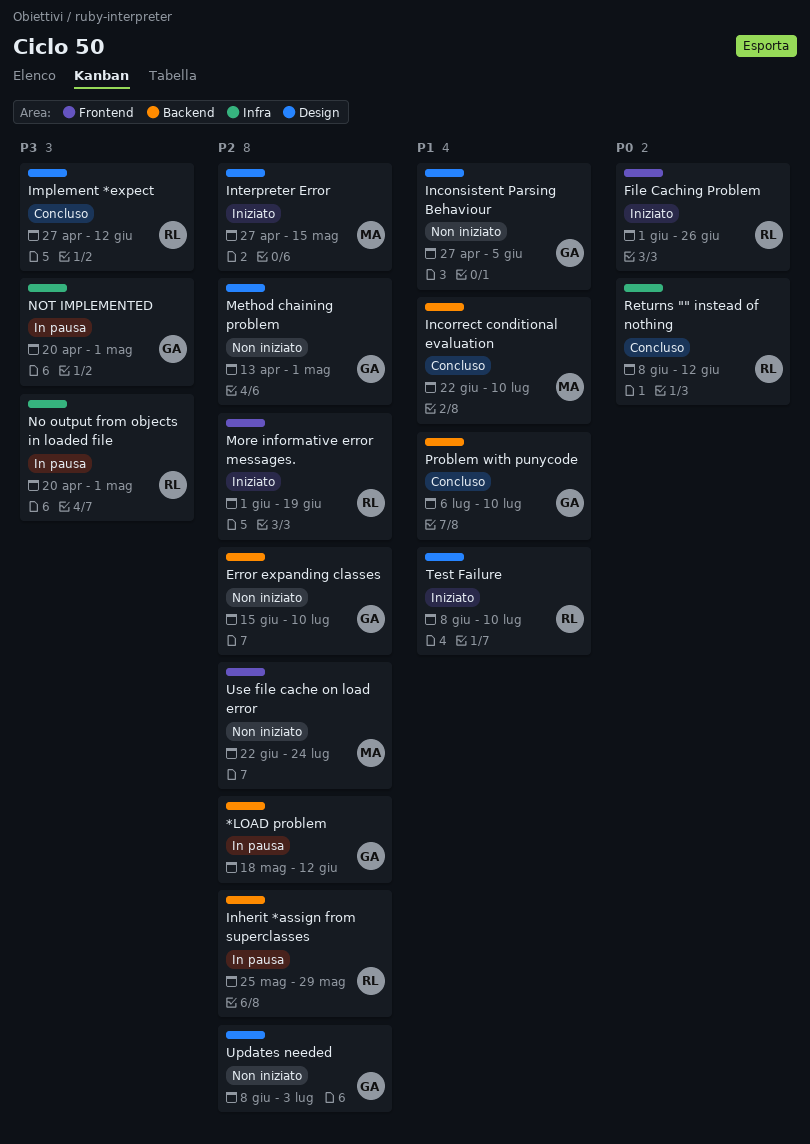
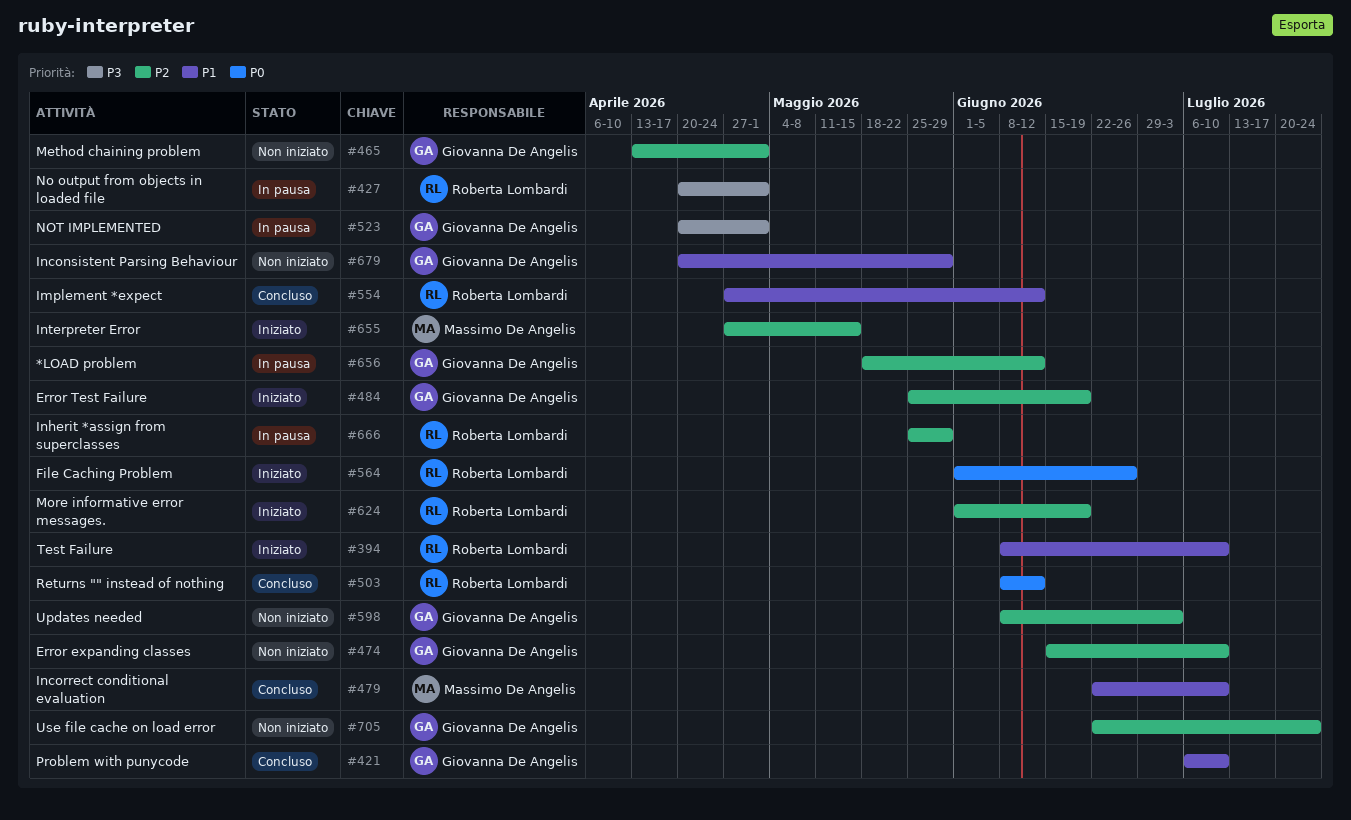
Error Test Failure: none -> present
Implement *expect, priority: P3 -> P1
Inconsistent Parsing Behaviour, start: Apr 27 -> Apr 20
Inconsistent Parsing Behaviour, due: Jun 5 -> May 29
Use file cache on load error, owner: Massimo De Angelis -> Giovanna De Angelis

